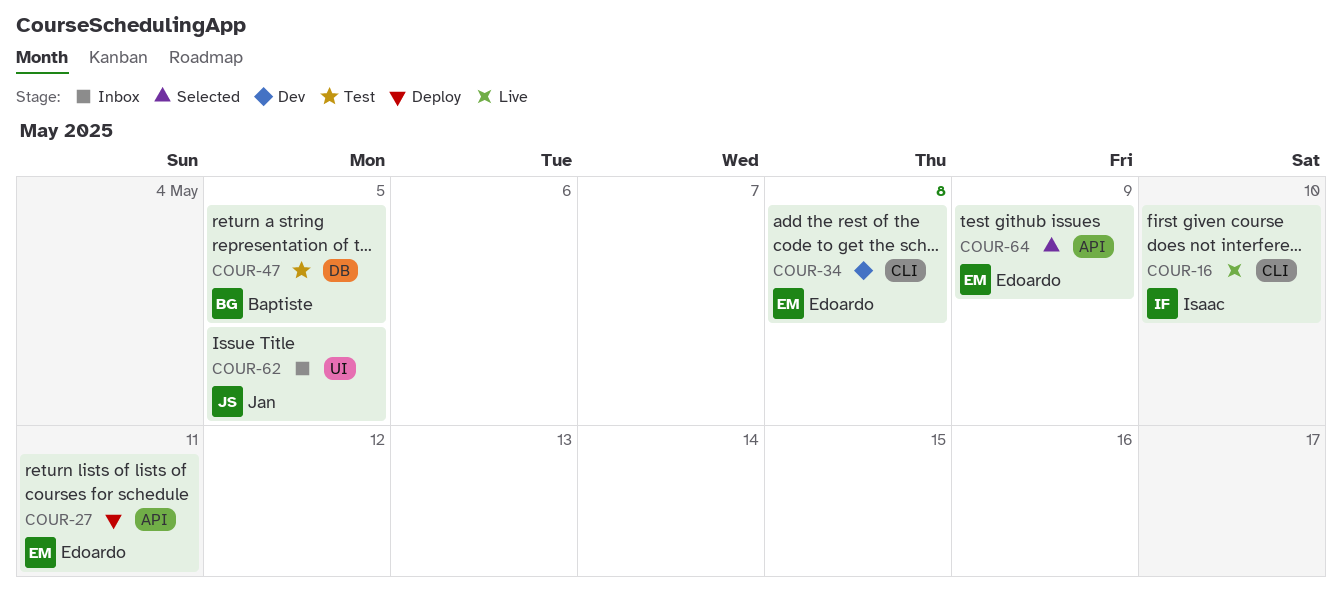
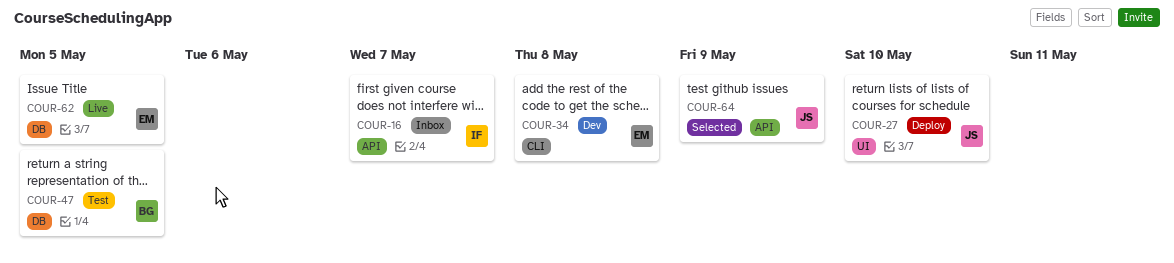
COUR-16, status: Live -> Inbox
COUR-16, label: CLI -> API
COUR-16, due: May 10 -> May 7
COUR-27, owner: Edoardo -> Jan
COUR-27, label: API -> UI
COUR-27, due: May 11 -> May 10
COUR-62, status: Inbox -> Live
COUR-62, owner: Jan -> Edoardo
COUR-62, label: UI -> DB
COUR-64, owner: Edoardo -> Jan

